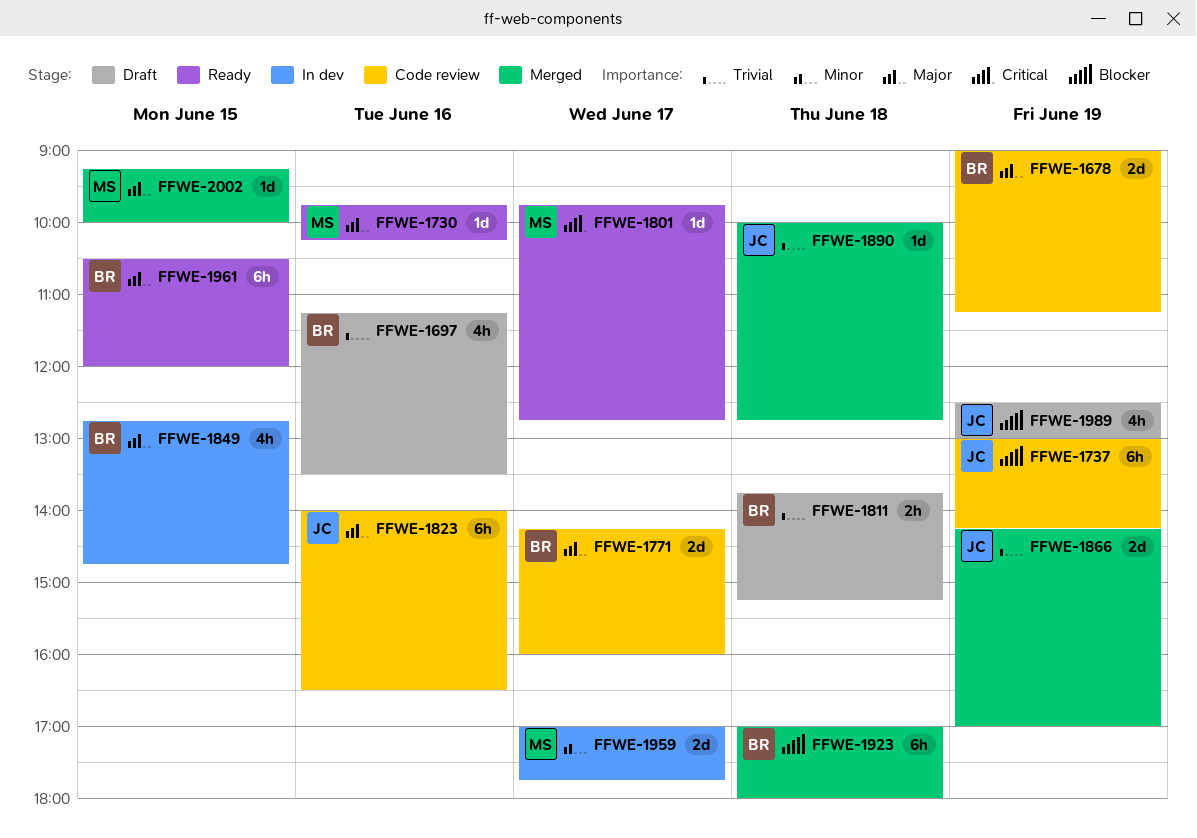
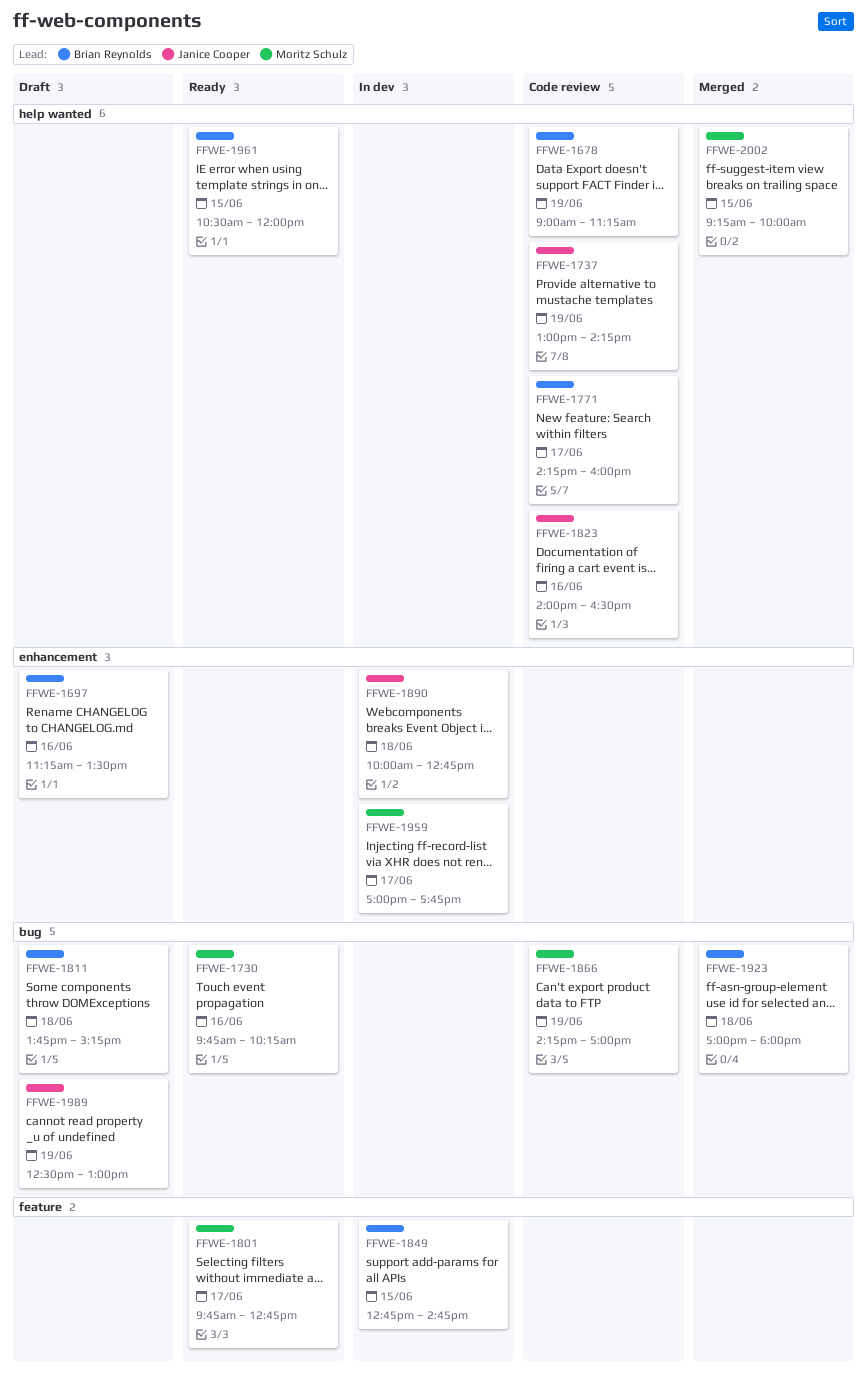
FFWE-1866, status: Merged -> Code review
FFWE-1866, owner: Janice Cooper -> Moritz Schulz
FFWE-1890, status: Merged -> In dev

